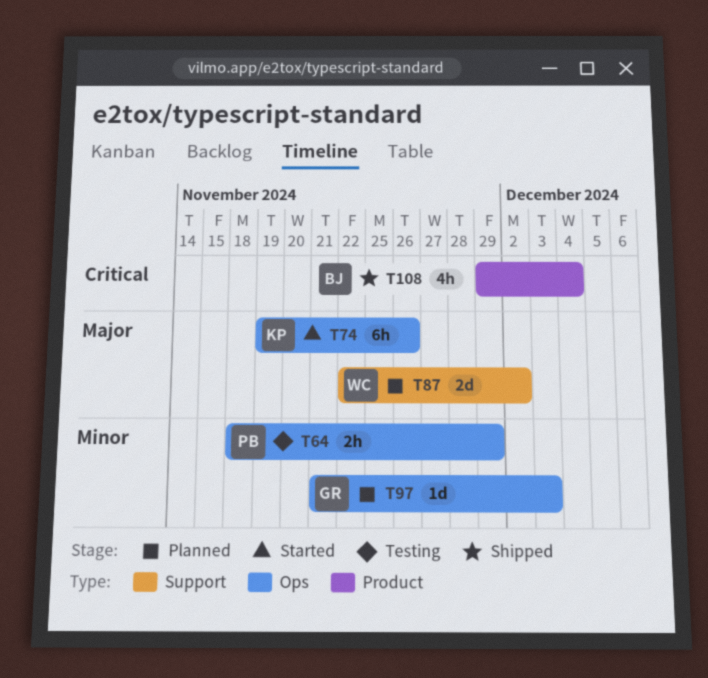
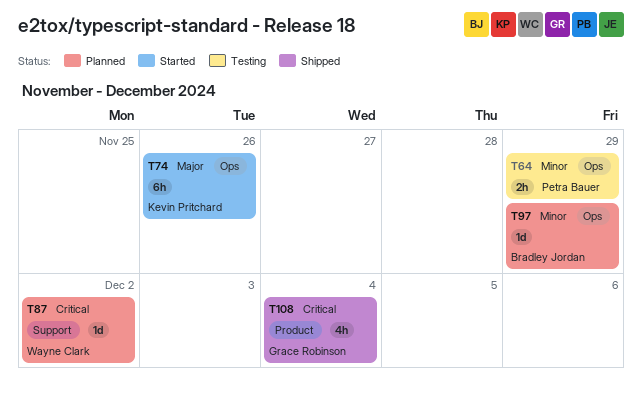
T87, priority: Major -> Critical
T87, estimate: 2d -> 1d
T97, owner: Grace Robinson -> Bradley Jordan
T97, due: Dec 3 -> Nov 29
T108, owner: Bradley Jordan -> Grace Robinson

